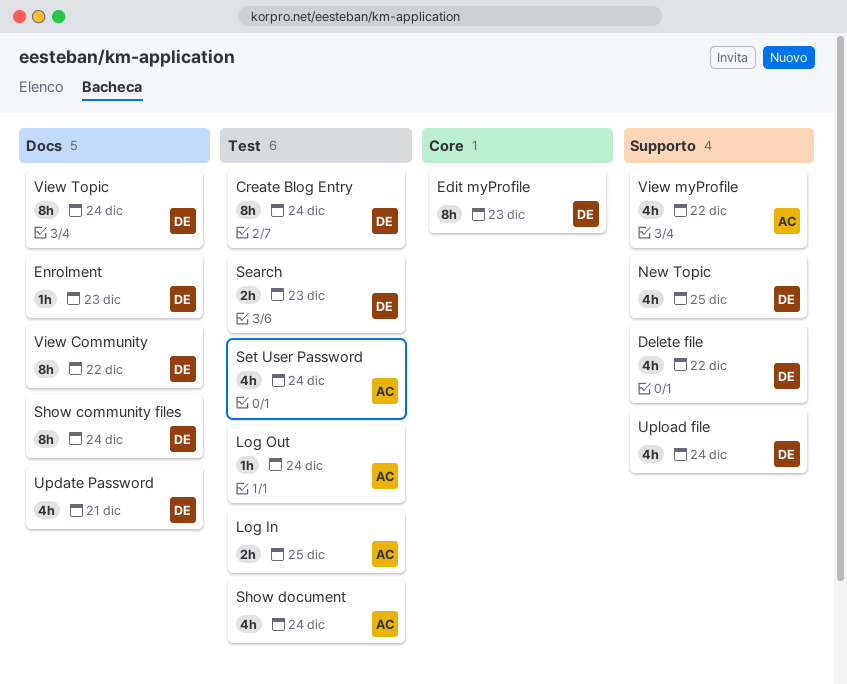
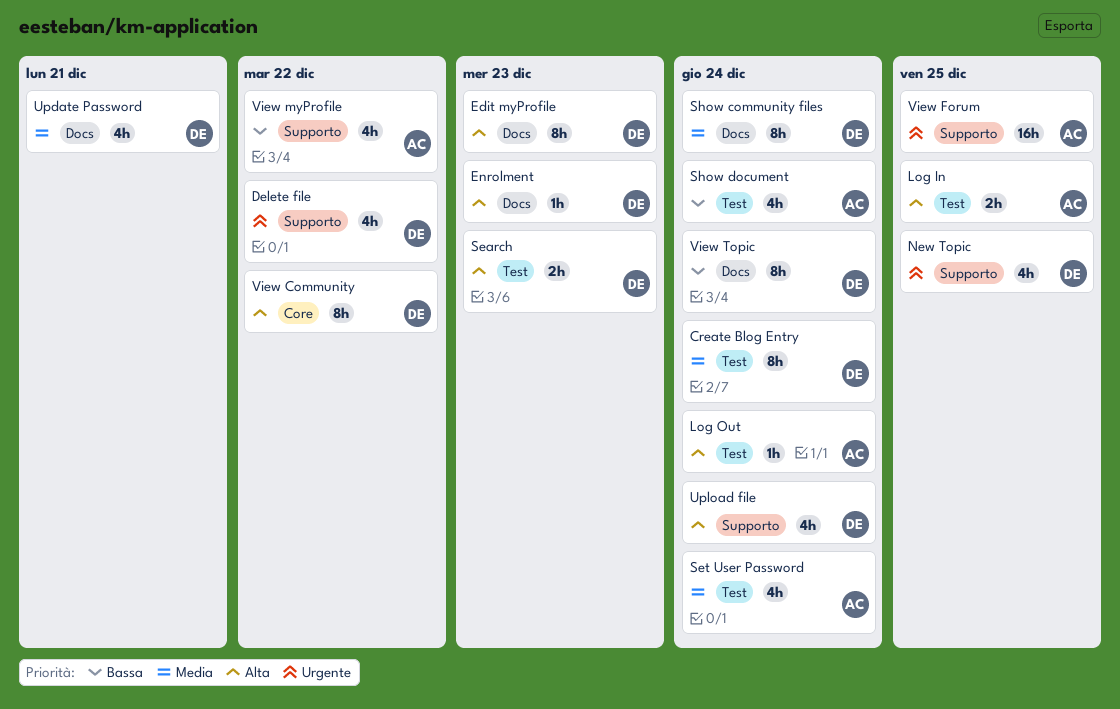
Edit myProfile, label: Core -> Docs
View Community, label: Docs -> Core
View Forum: none -> present

